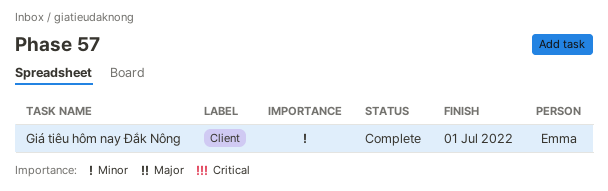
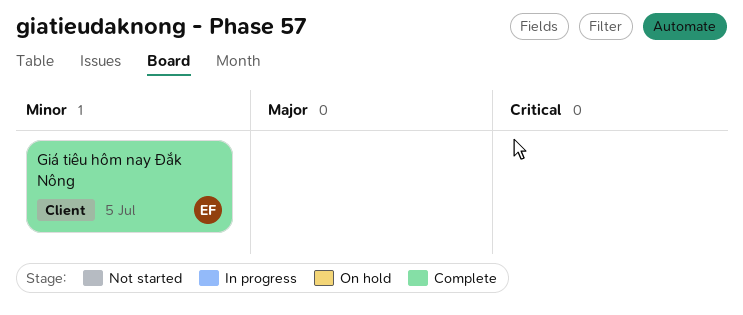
Giá tiêu hôm nay Đắk Nông, due: Jul 1 -> Jul 5

